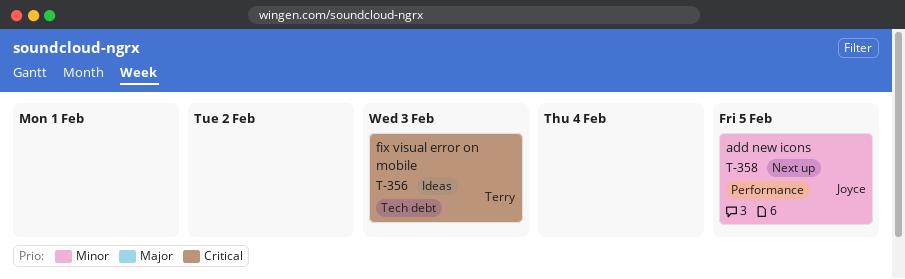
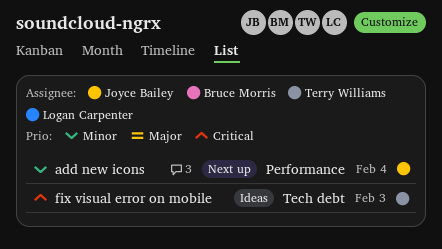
add new icons, due: Feb 5 -> Feb 4

